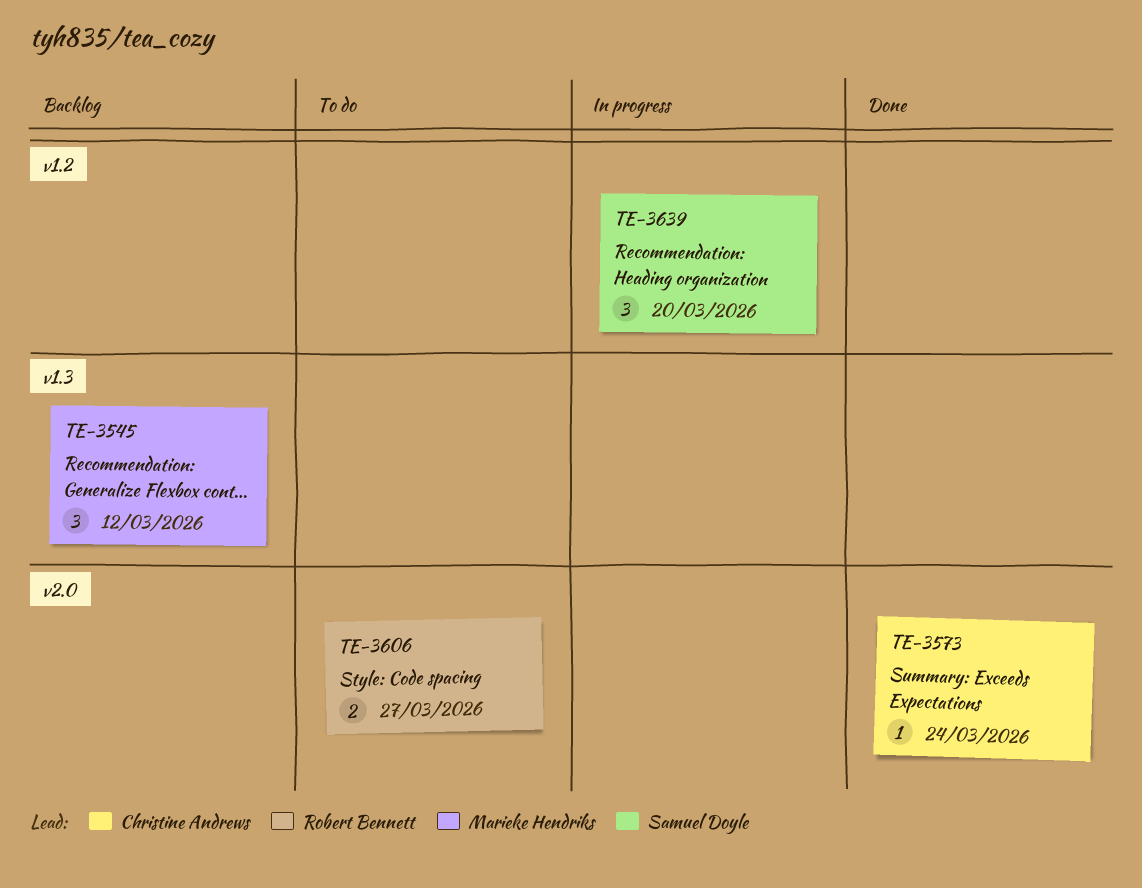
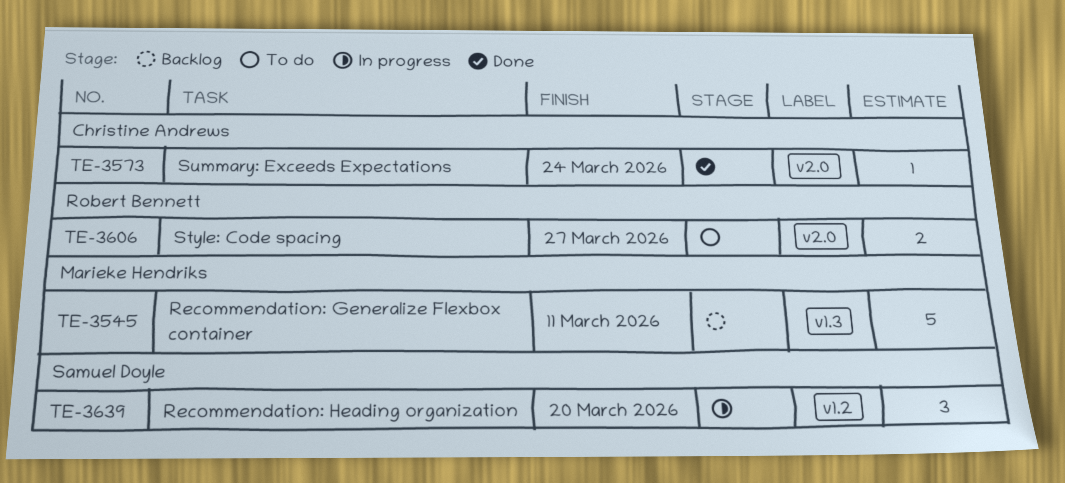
TE-3545, estimate: 3 -> 5
TE-3545, due: Mar 12 -> Mar 11

